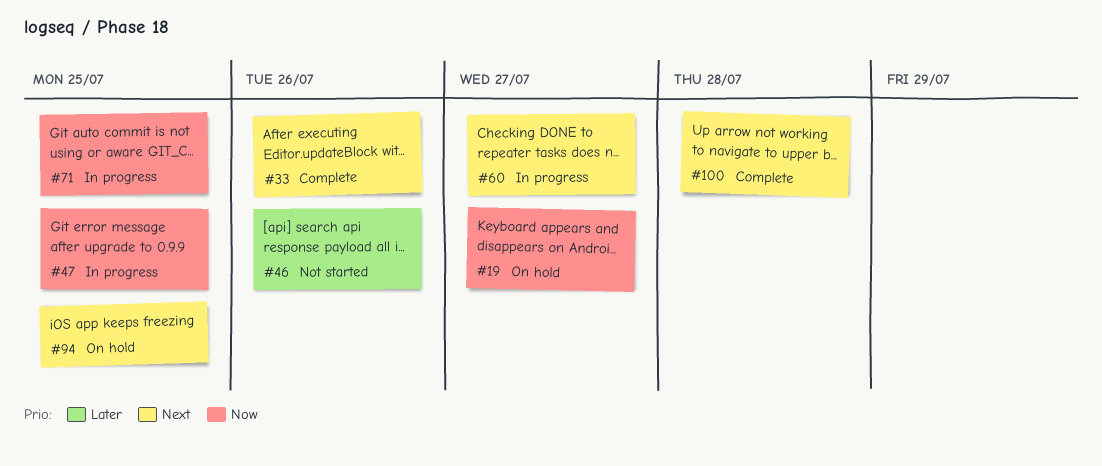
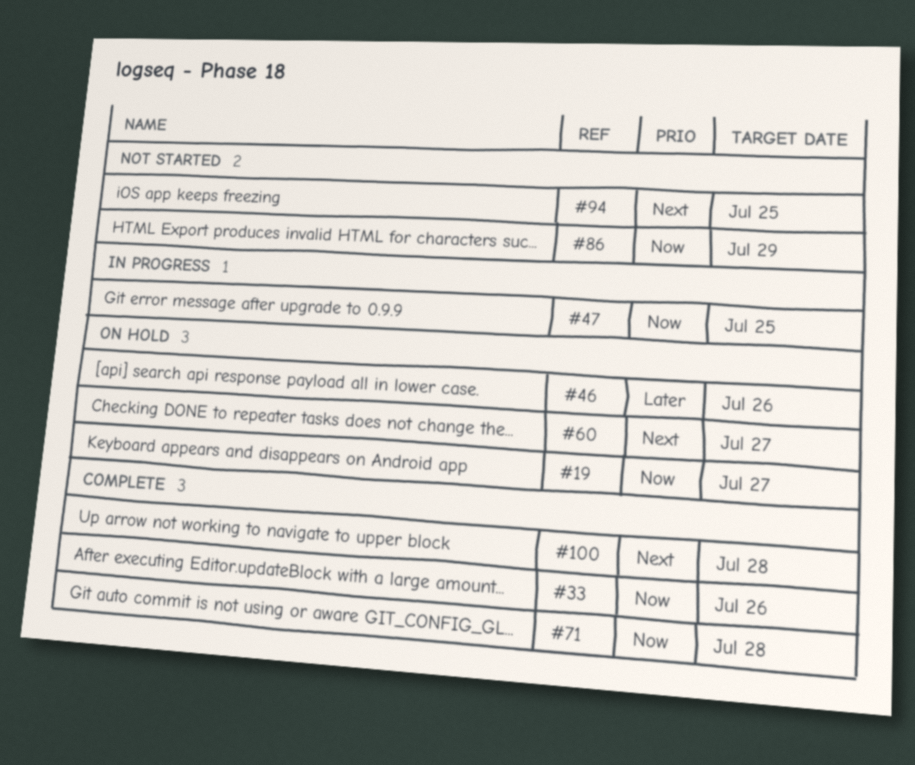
#33, priority: Next -> Now
#46, status: Not started -> On hold
#60, status: In progress -> On hold
#71, status: In progress -> Complete
#71, due: Jul 25 -> Jul 28
#86: none -> present
#94, status: On hold -> Not started

